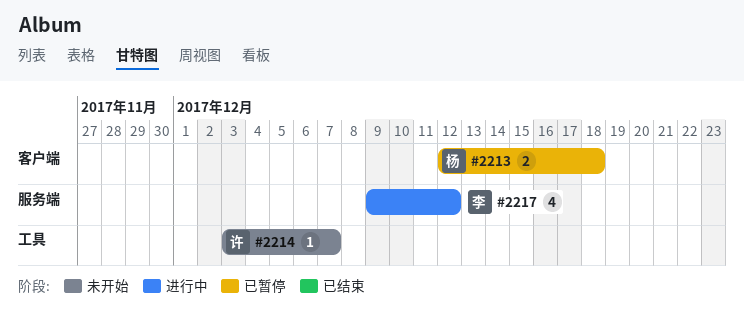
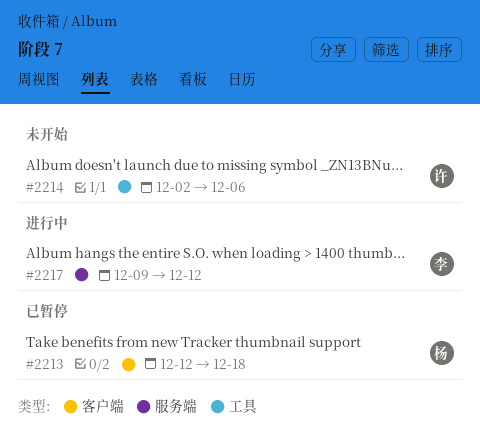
#2214, start: Dec 3 -> Dec 2
#2214, due: Dec 7 -> Dec 6

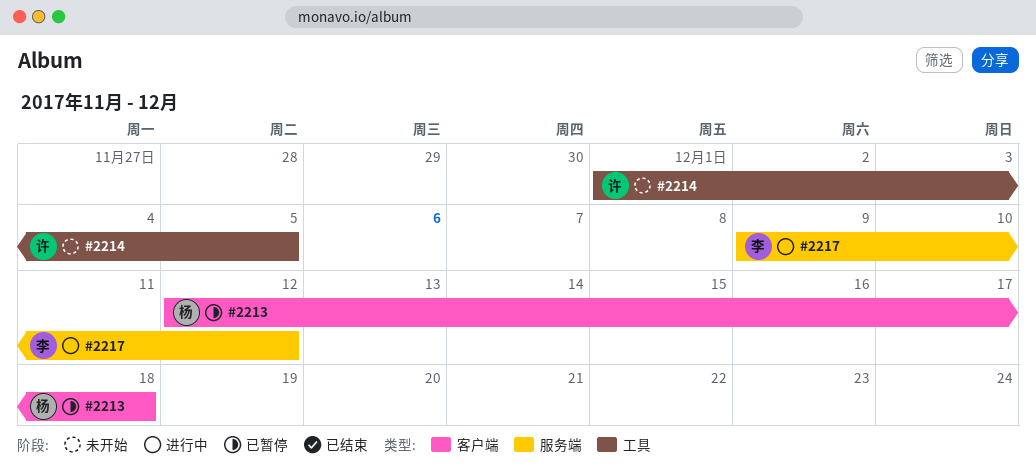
#2214, start: Dec 2 -> Dec 1
#2214, due: Dec 6 -> Dec 5

